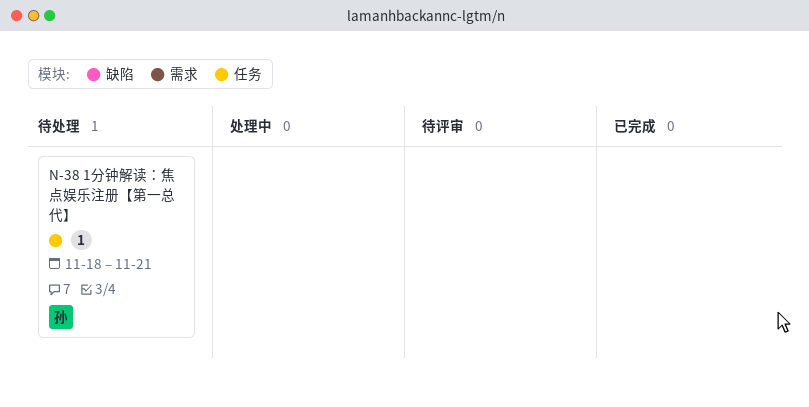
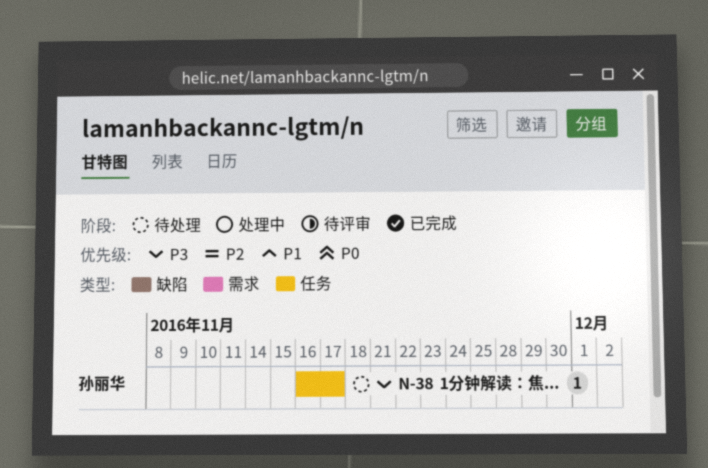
N-38, start: Nov 18 -> Nov 16
N-38, due: Nov 21 -> Nov 17

